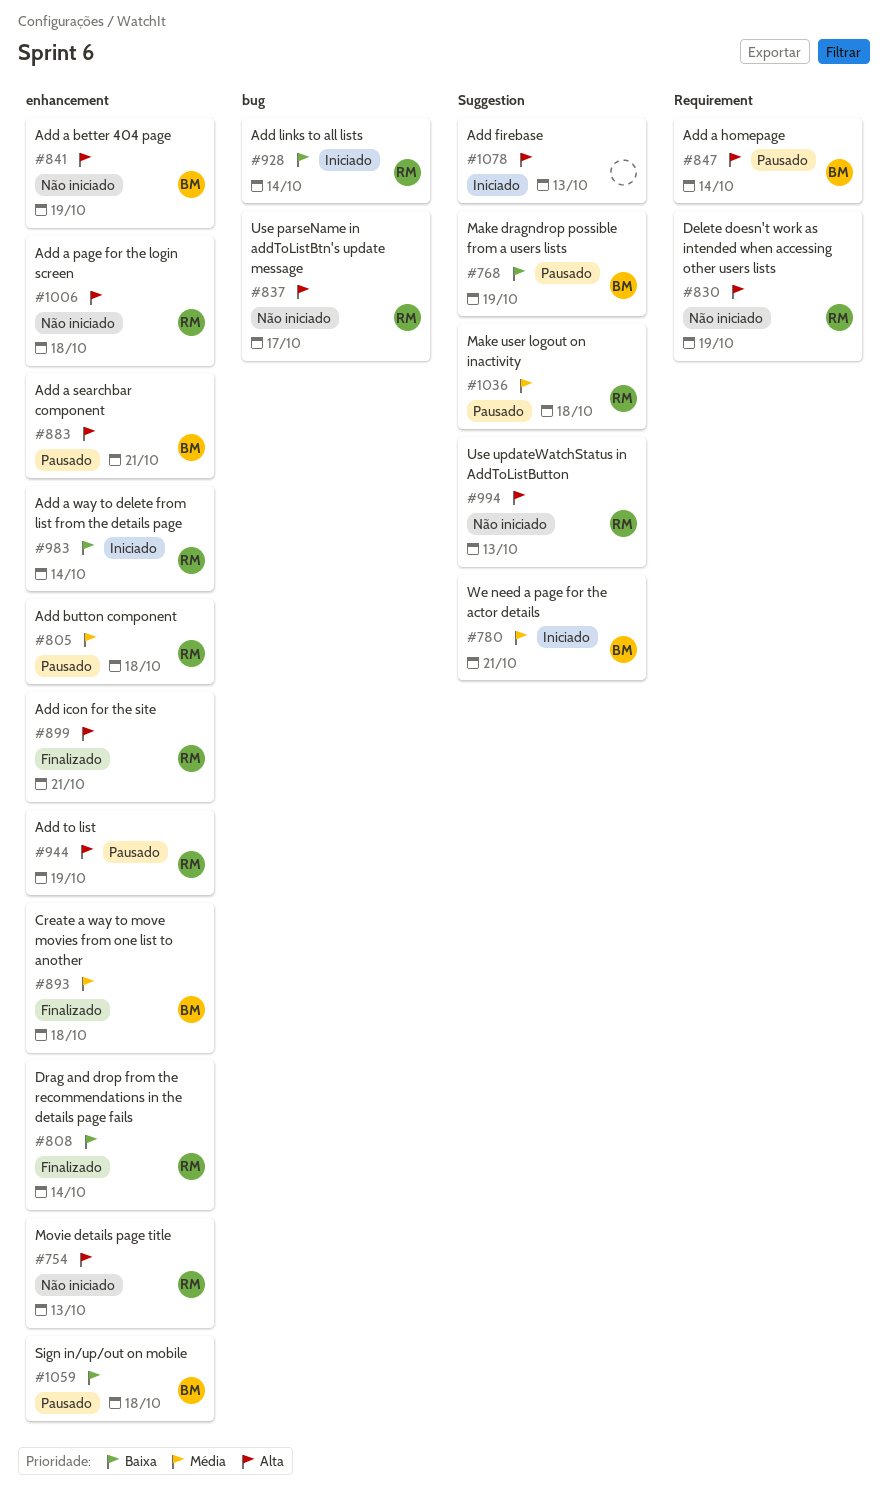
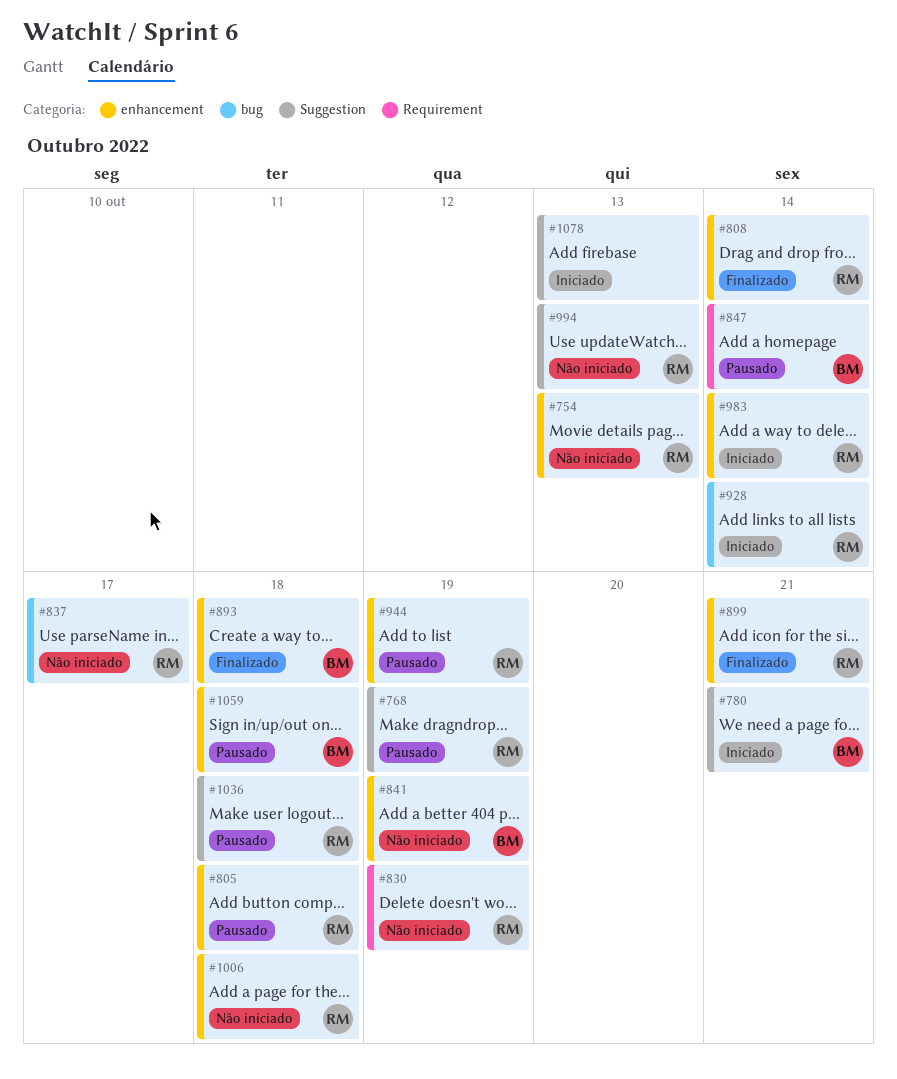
#768, owner: BM -> RM
#883: present -> none

